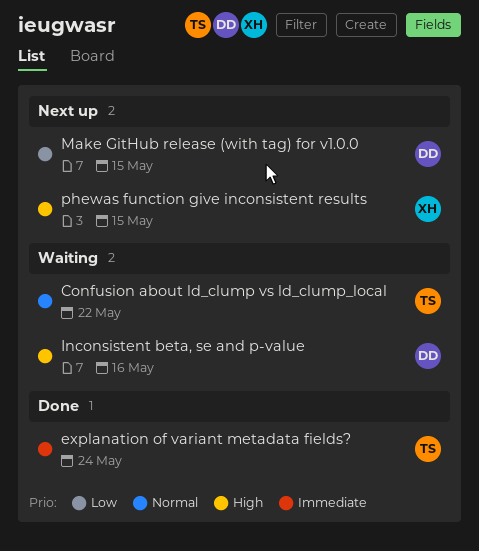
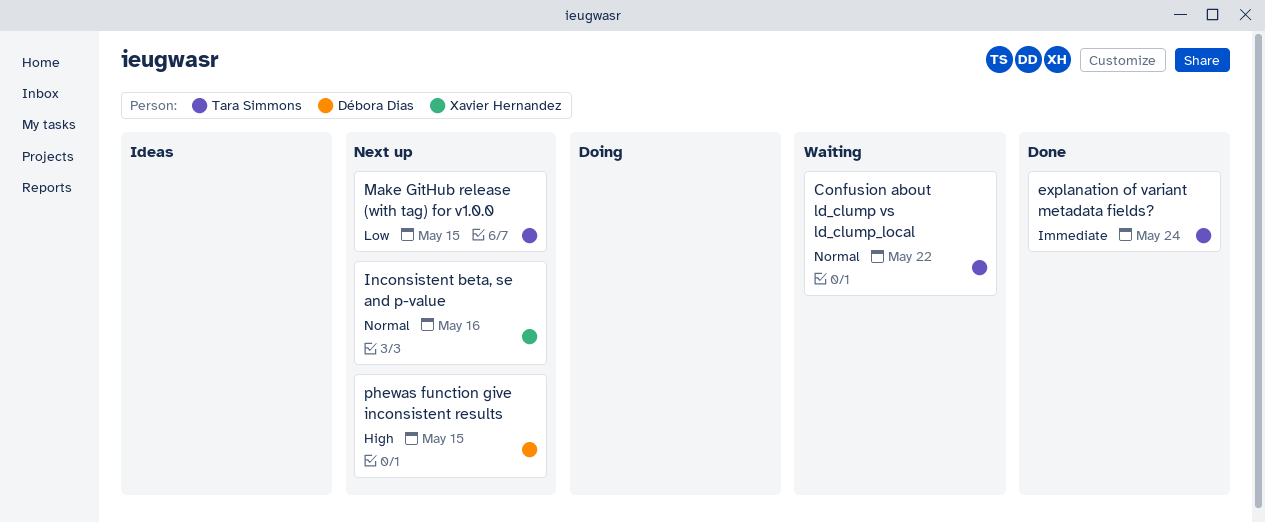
Inconsistent beta, se and p-value, status: Waiting -> Next up
Inconsistent beta, se and p-value, owner: Débora Dias -> Xavier Hernandez
Inconsistent beta, se and p-value, priority: High -> Normal
Make GitHub release (with tag) for v1.0.0, owner: Débora Dias -> Tara Simmons
phewas function give inconsistent results, owner: Xavier Hernandez -> Débora Dias

